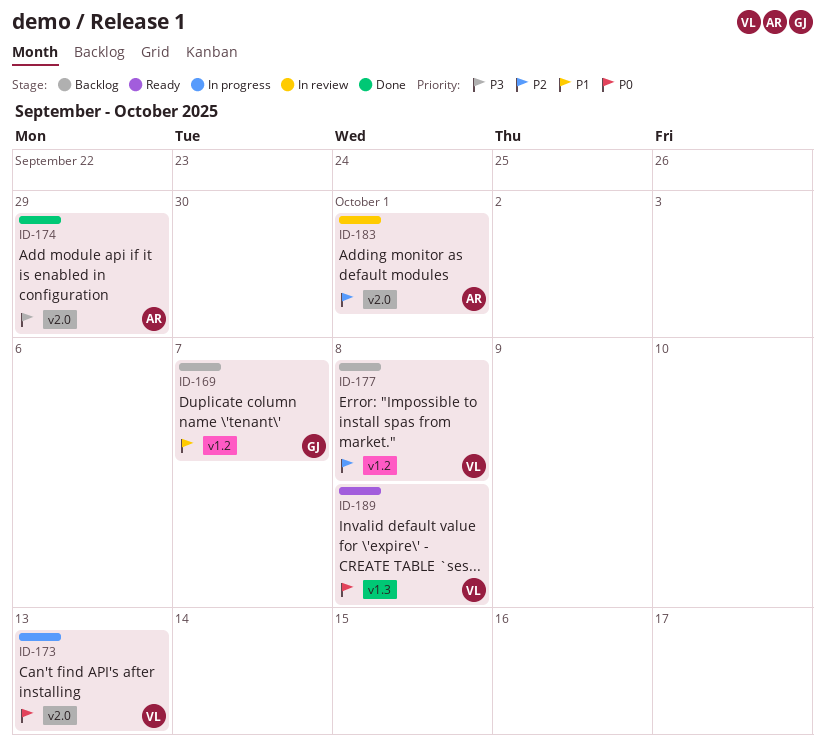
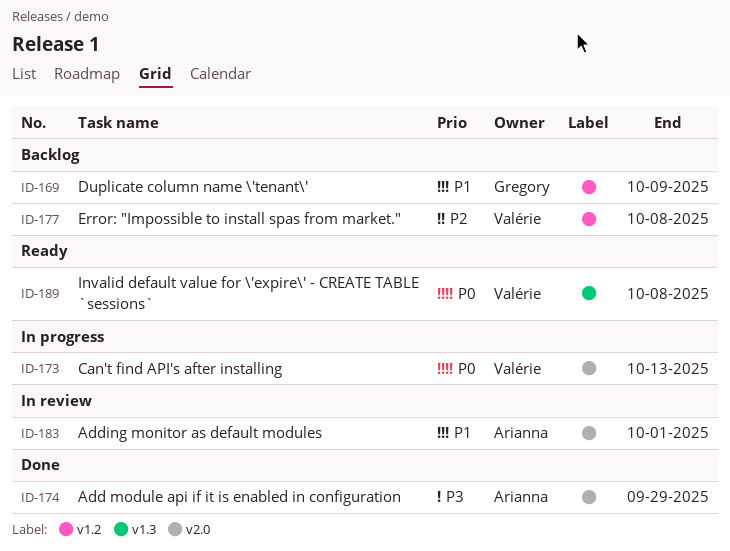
ID-169, due: Oct 7 -> Oct 9
ID-183, priority: P2 -> P1

